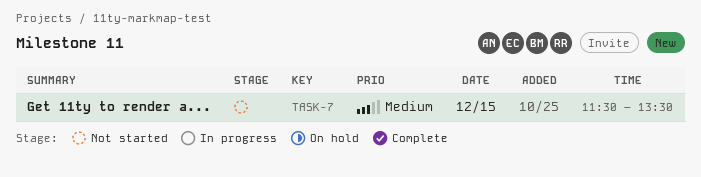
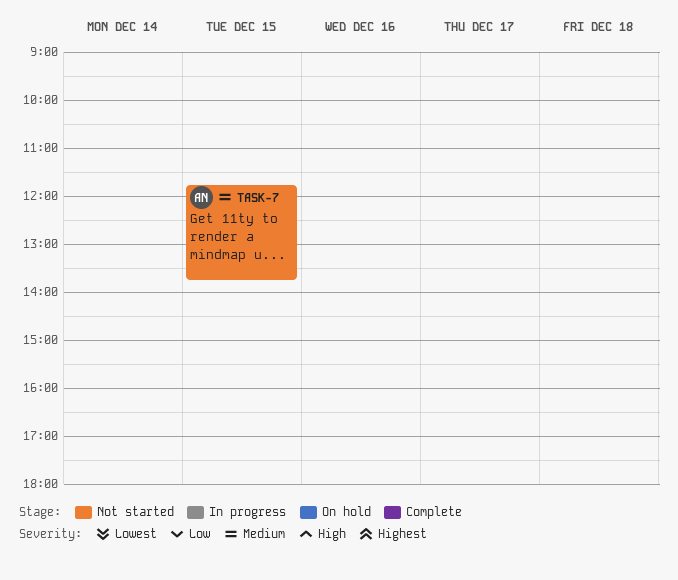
TASK-7, begins: 11:30 -> 11:45
TASK-7, ends: 13:30 -> 13:45

